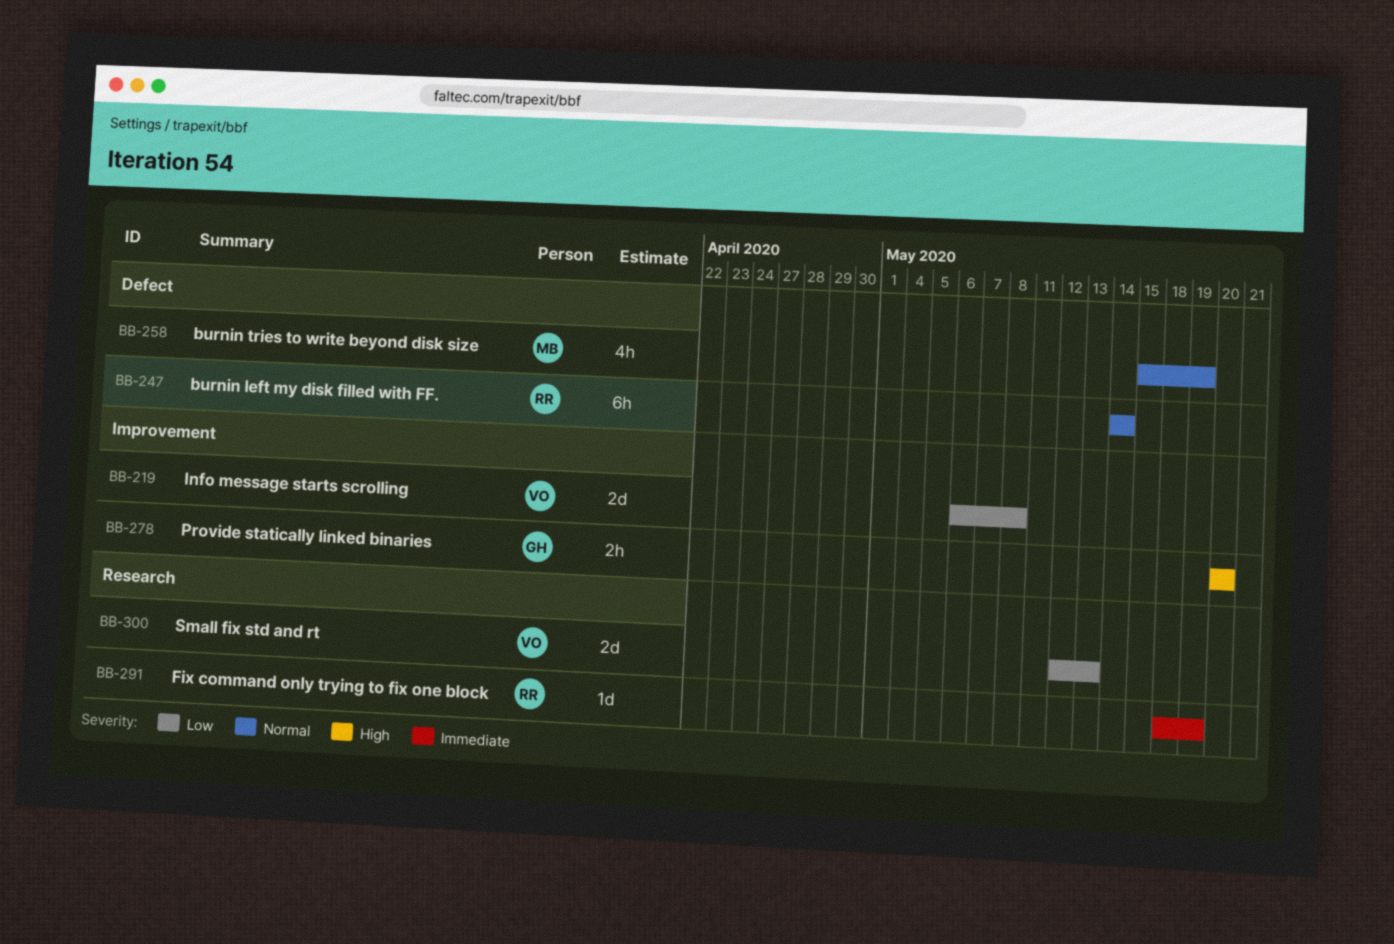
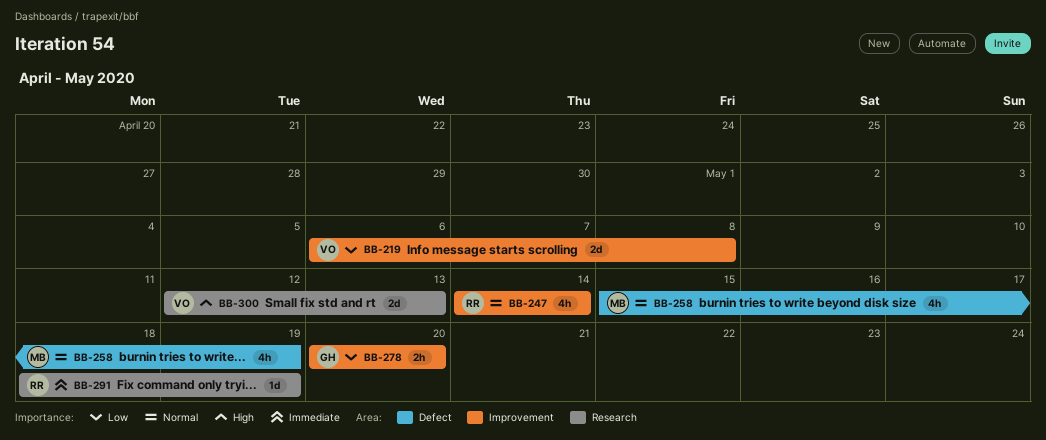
BB-247, label: Defect -> Improvement
BB-247, estimate: 6h -> 4h
BB-278, priority: High -> Low
BB-300, priority: Low -> High

